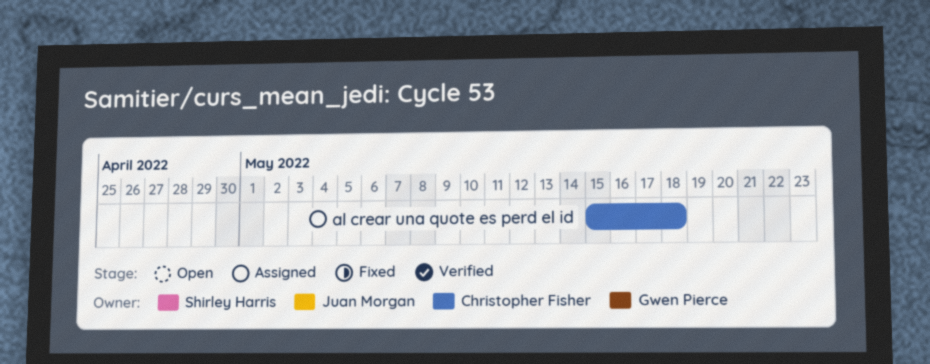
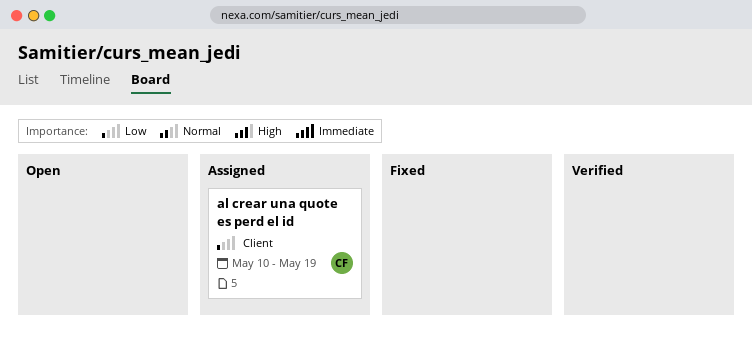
al crear una quote es perd el id, start: May 15 -> May 10
al crear una quote es perd el id, due: May 18 -> May 19

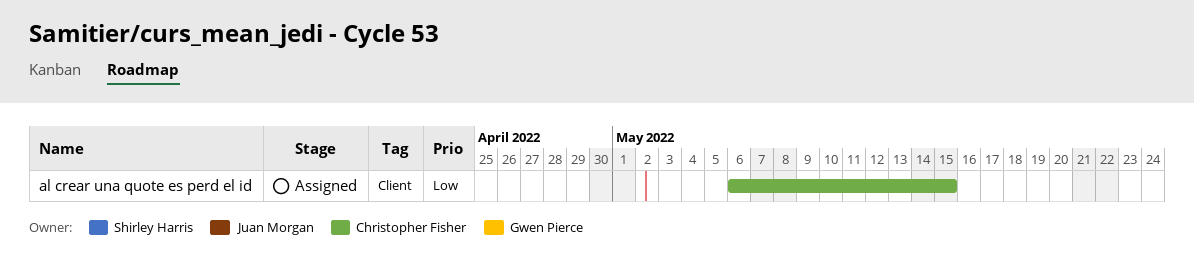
al crear una quote es perd el id, start: May 10 -> May 6
al crear una quote es perd el id, due: May 19 -> May 15

